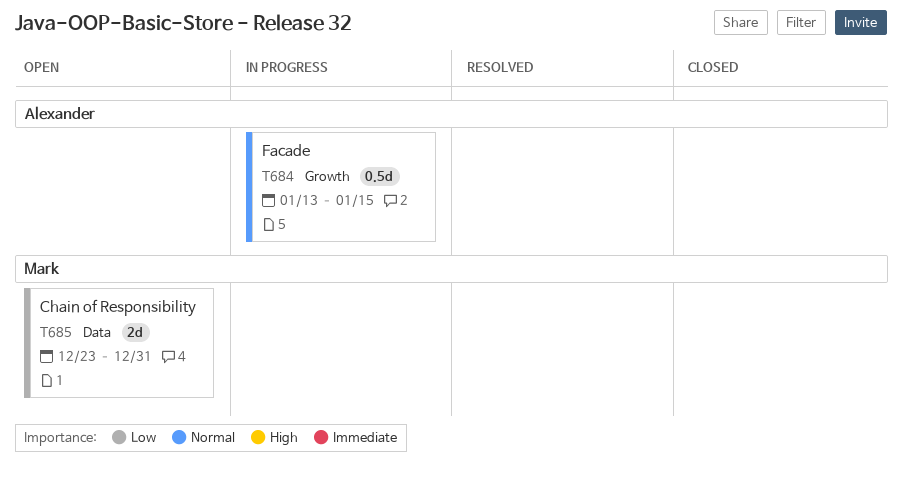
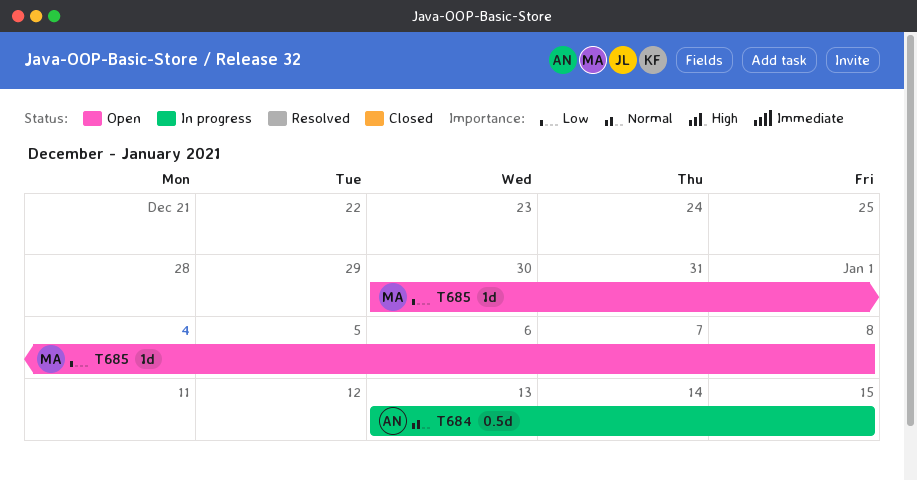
T685, estimate: 2d -> 1d
T685, start: Dec 23 -> Dec 30
T685, due: Dec 31 -> Jan 8

